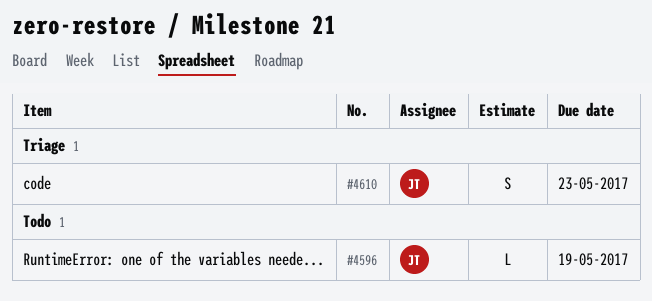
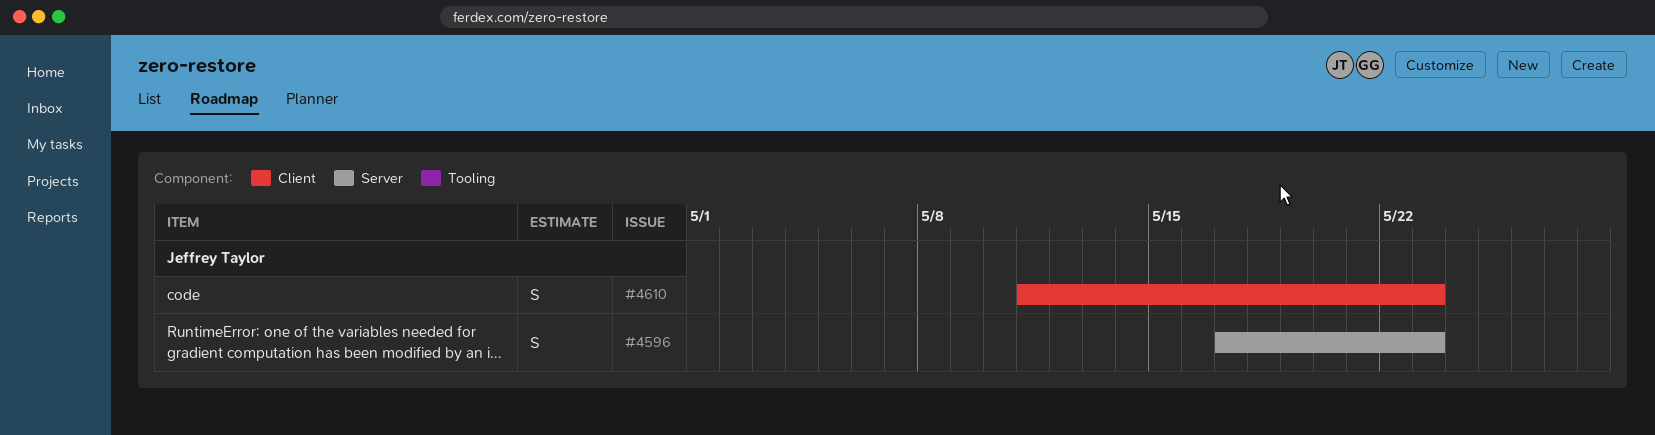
#4596, estimate: L -> S
#4596, due: May 19 -> May 23

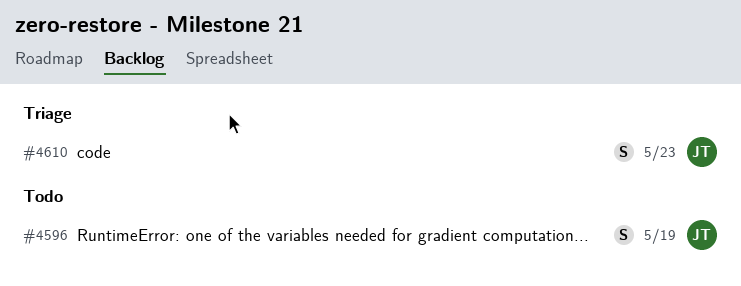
#4596, due: May 23 -> May 19

